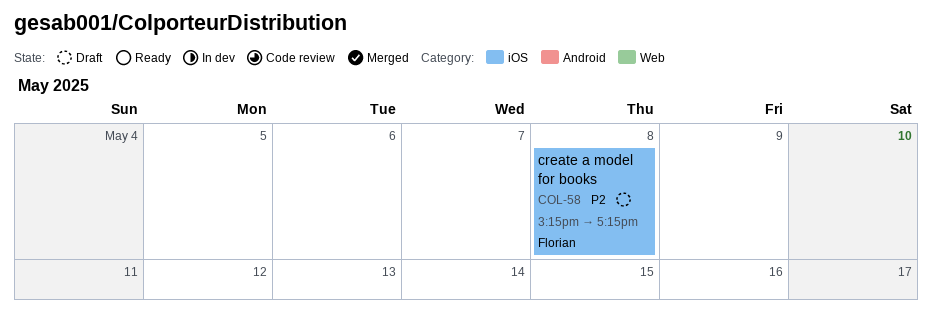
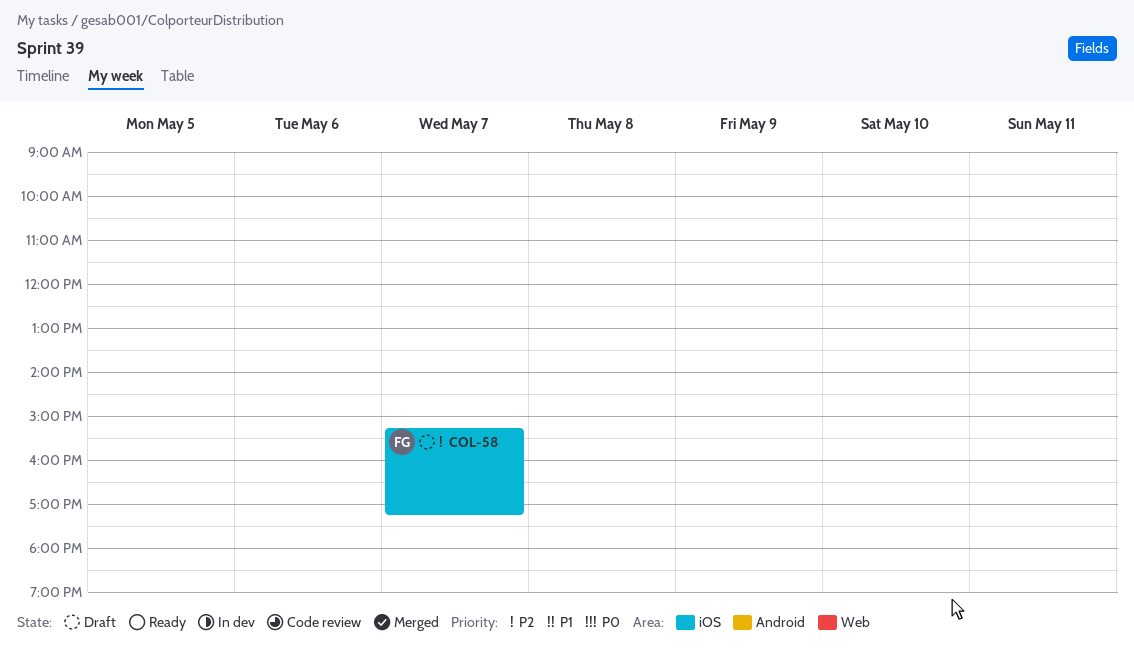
COL-58, day: May 8 -> May 7

